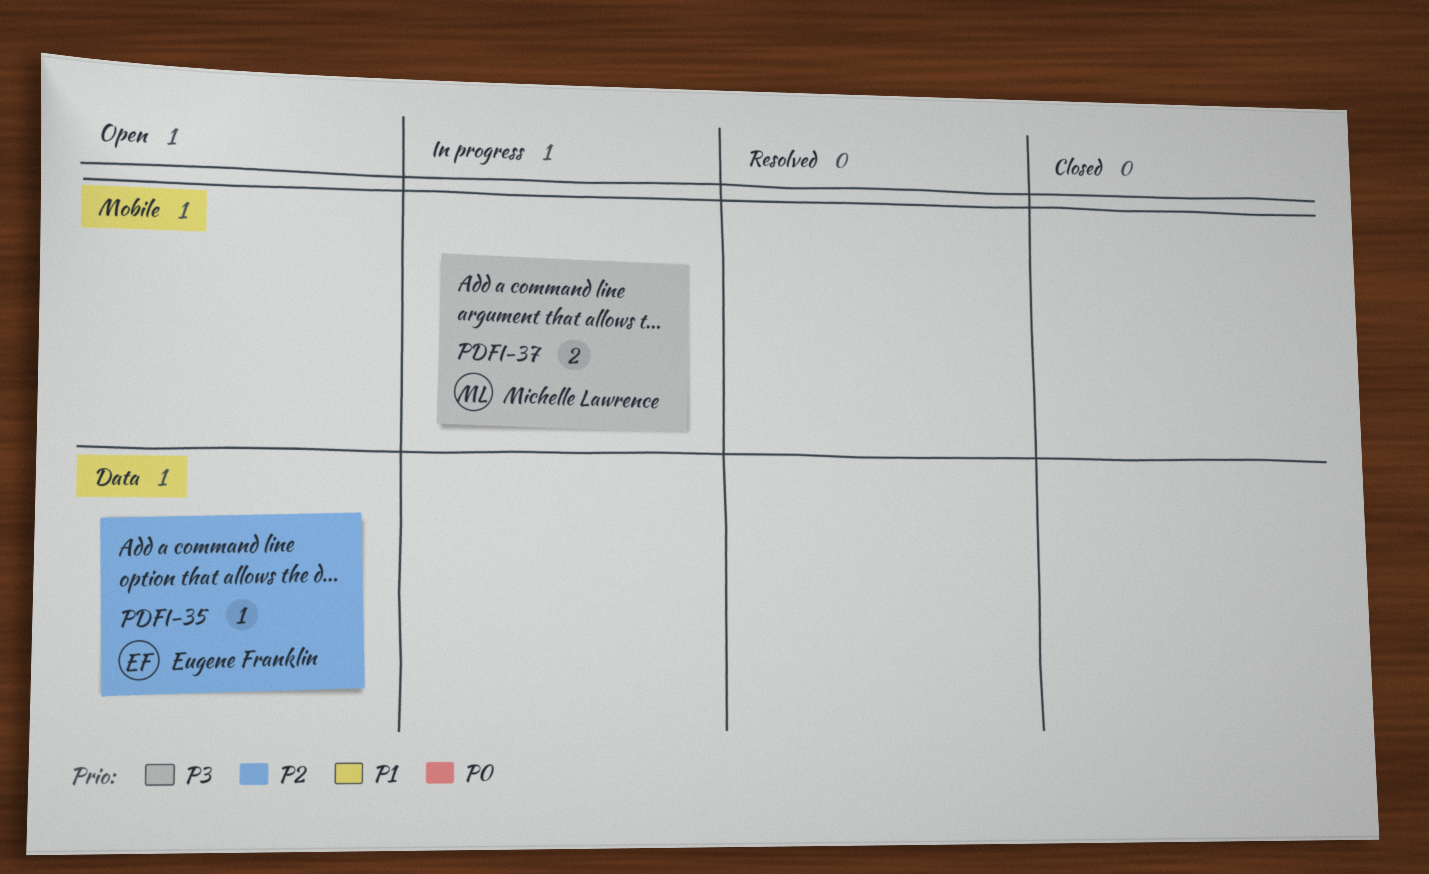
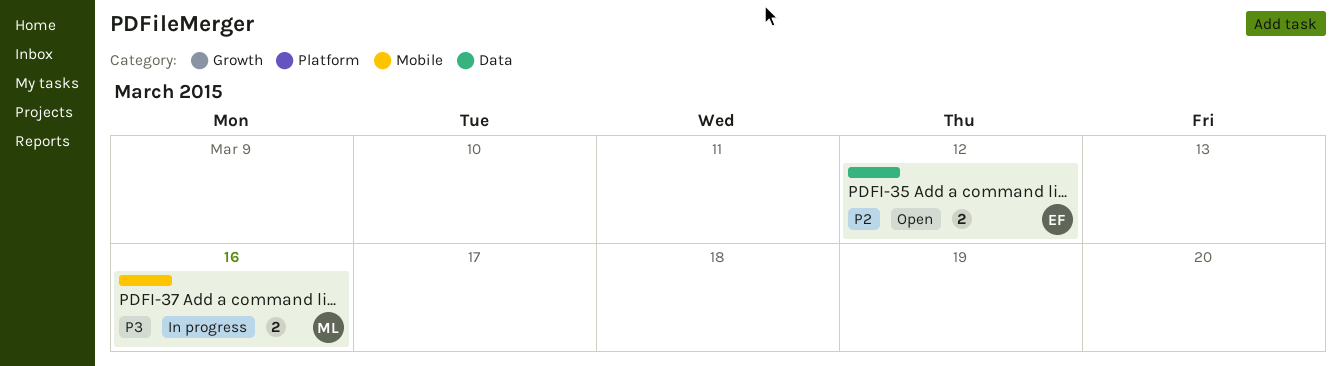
PDFI-35, estimate: 1 -> 2

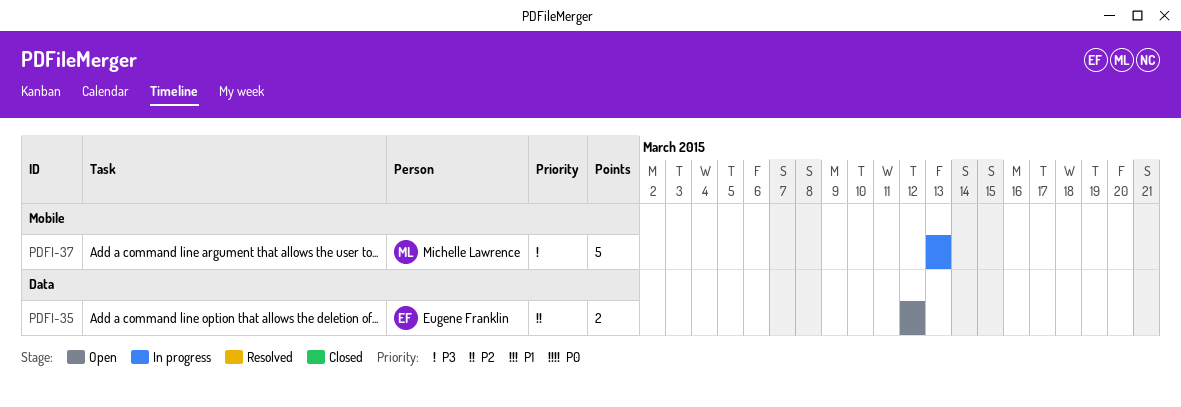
PDFI-37, estimate: 2 -> 5
PDFI-37, due: Mar 16 -> Mar 13

